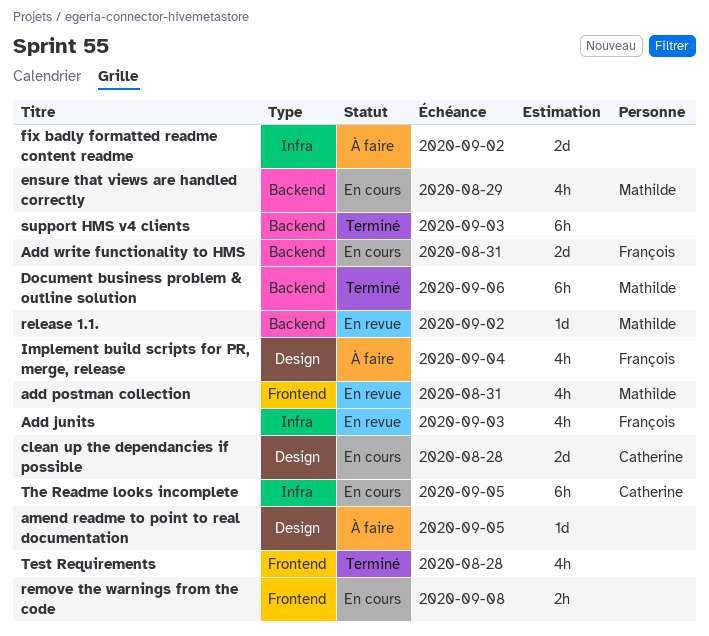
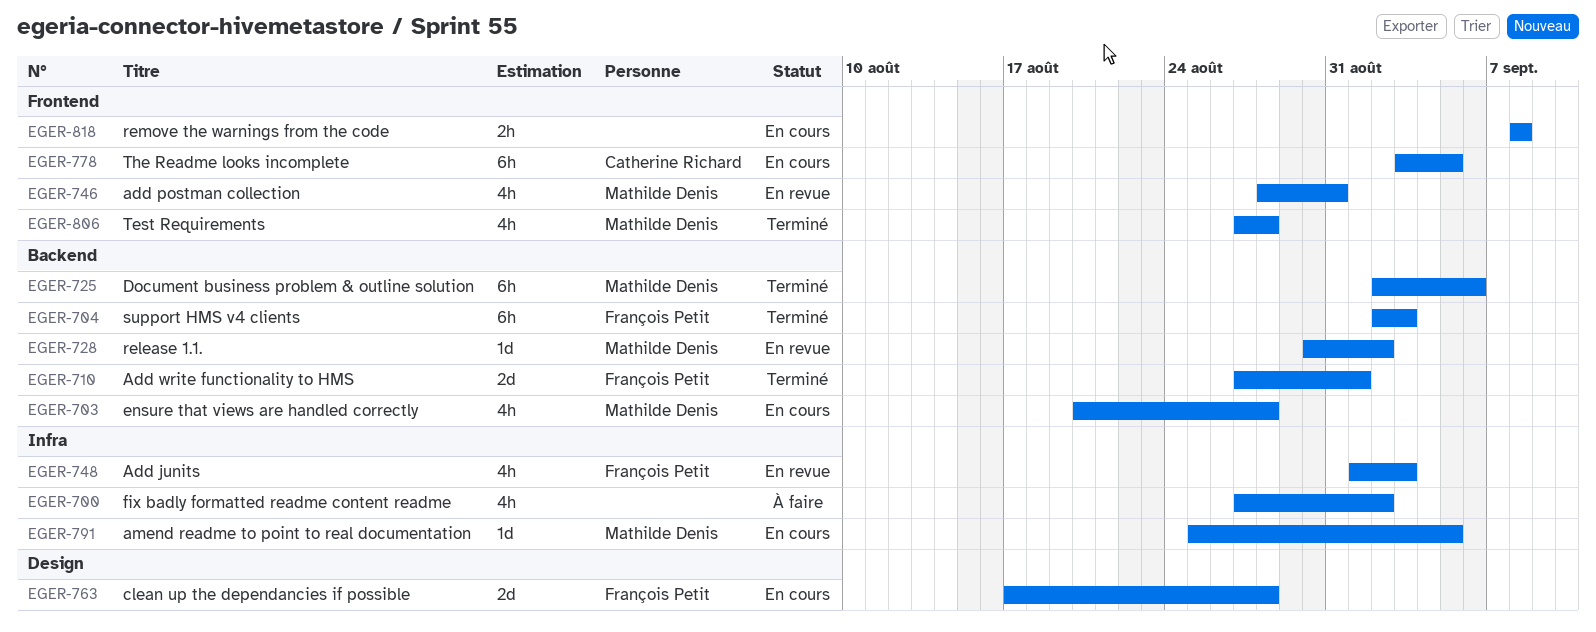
Add write functionality to HMS, status: En cours -> Terminé
Add write functionality to HMS, due: Aug 31 -> Sep 1
amend readme to point to real documentation, status: À faire -> En cours
amend readme to point to real documentation, owner: none -> Mathilde Denis
amend readme to point to real documentation, label: Design -> Infra
clean up the dependancies if possible, owner: Catherine Richard -> François Petit
ensure that views are handled correctly, due: Aug 29 -> Aug 28
fix badly formatted readme content readme, estimate: 2d -> 4h
Implement build scripts for PR, merge, release: present -> none
support HMS v4 clients, owner: none -> François Petit
Test Requirements, owner: none -> Mathilde Denis
The Readme looks incomplete, label: Infra -> Frontend

